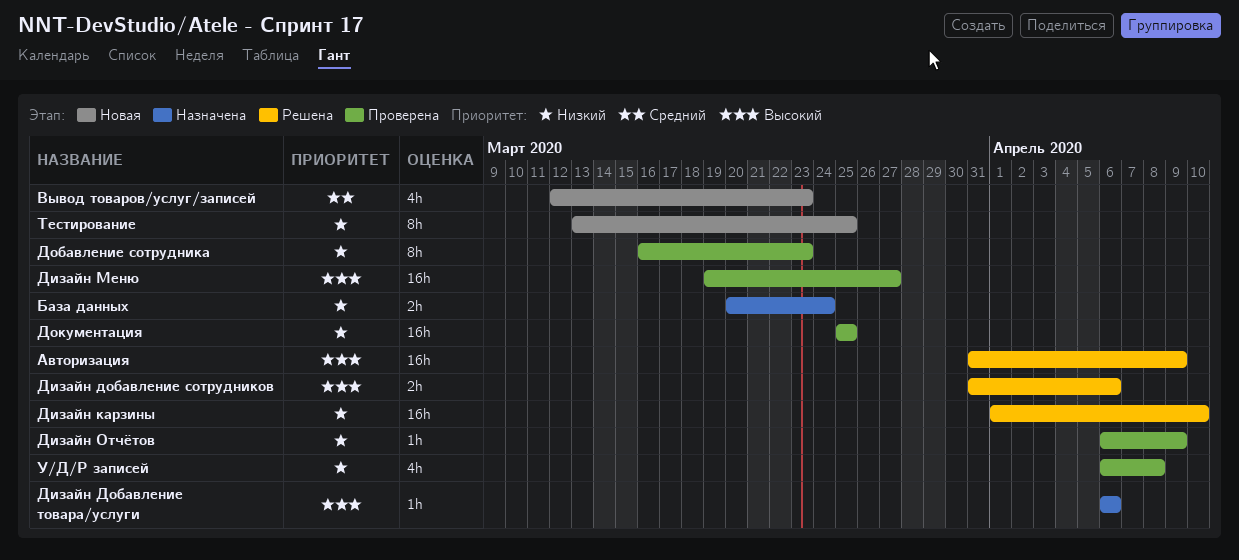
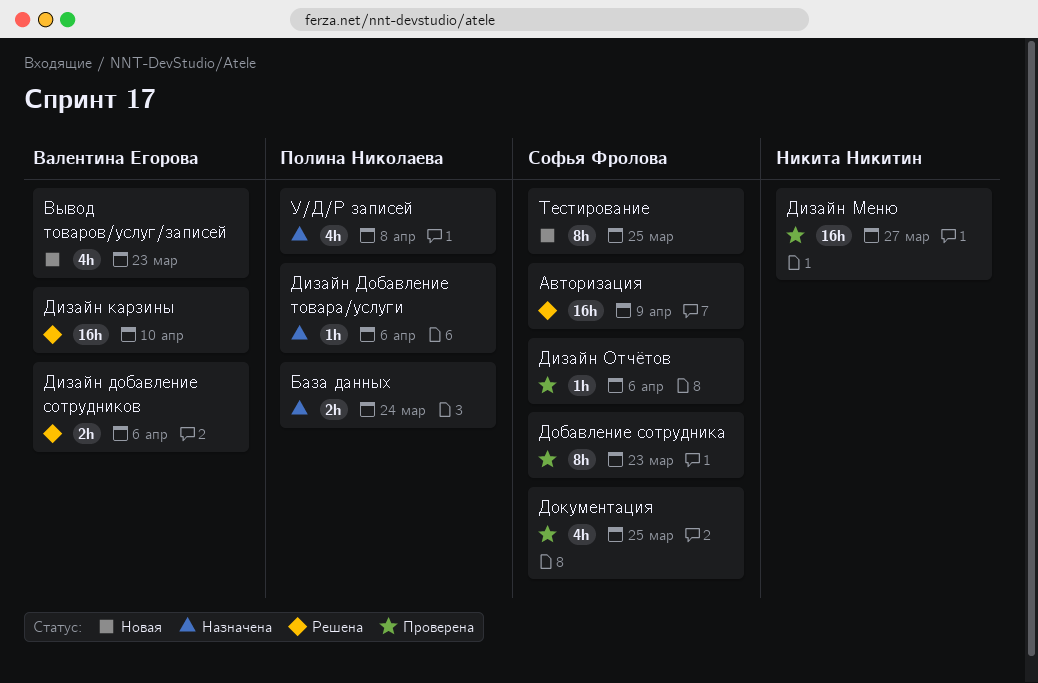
Дизайн Отчëтов, due: Apr 9 -> Apr 6
Документация, estimate: 16h -> 4h
У/Д/Р записей, status: Проверена -> Назначена

